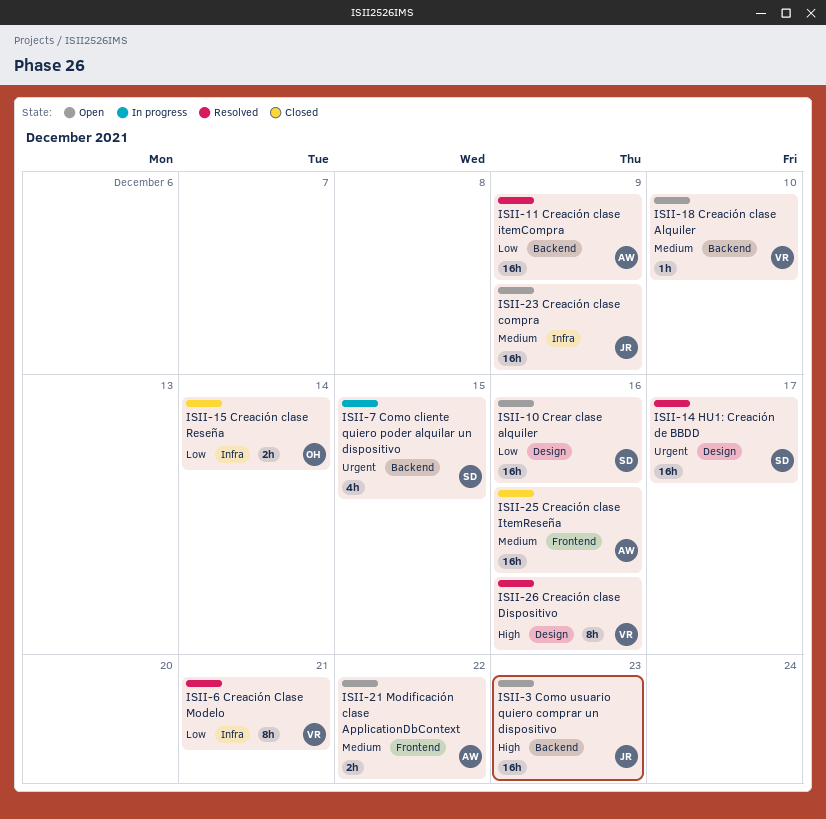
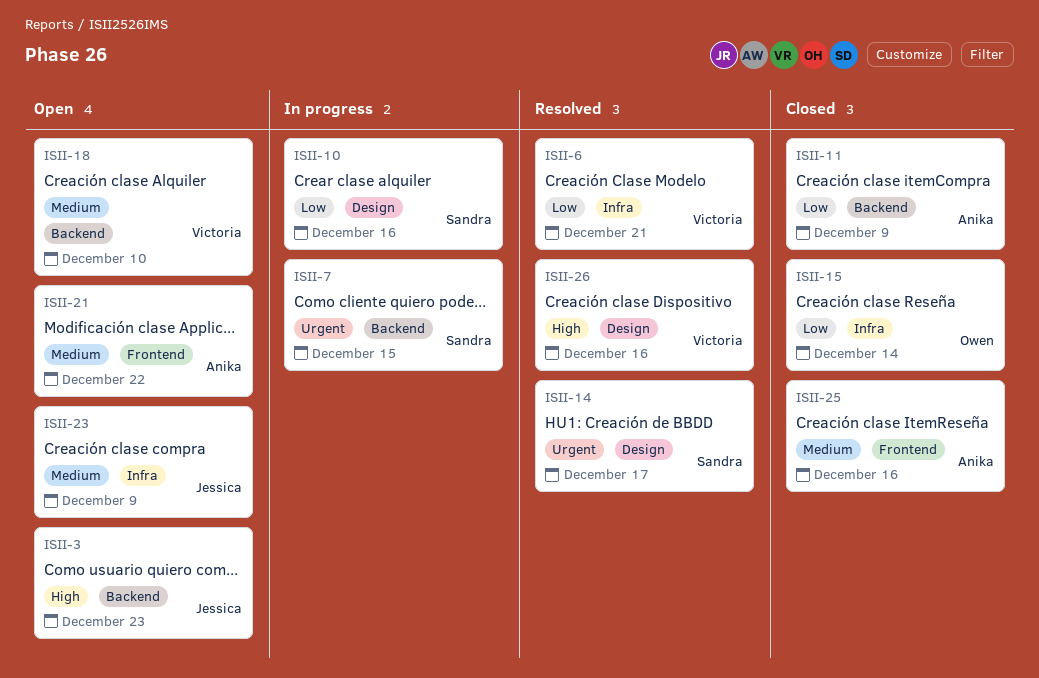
ISII-10, status: Open -> In progress
ISII-11, status: Resolved -> Closed

